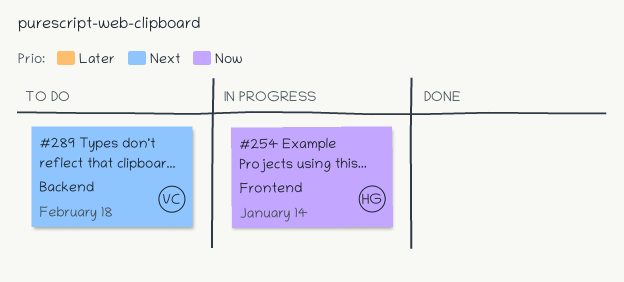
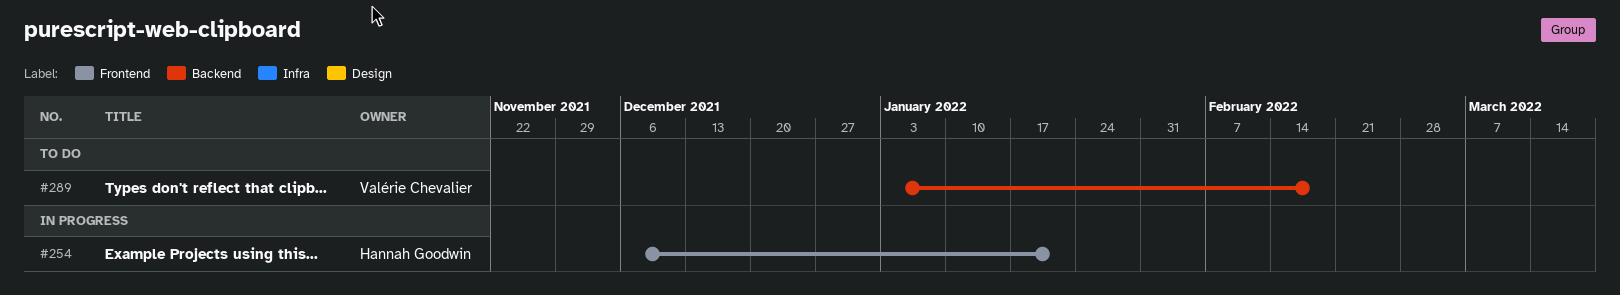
#254, due: Jan 14 -> Jan 21

